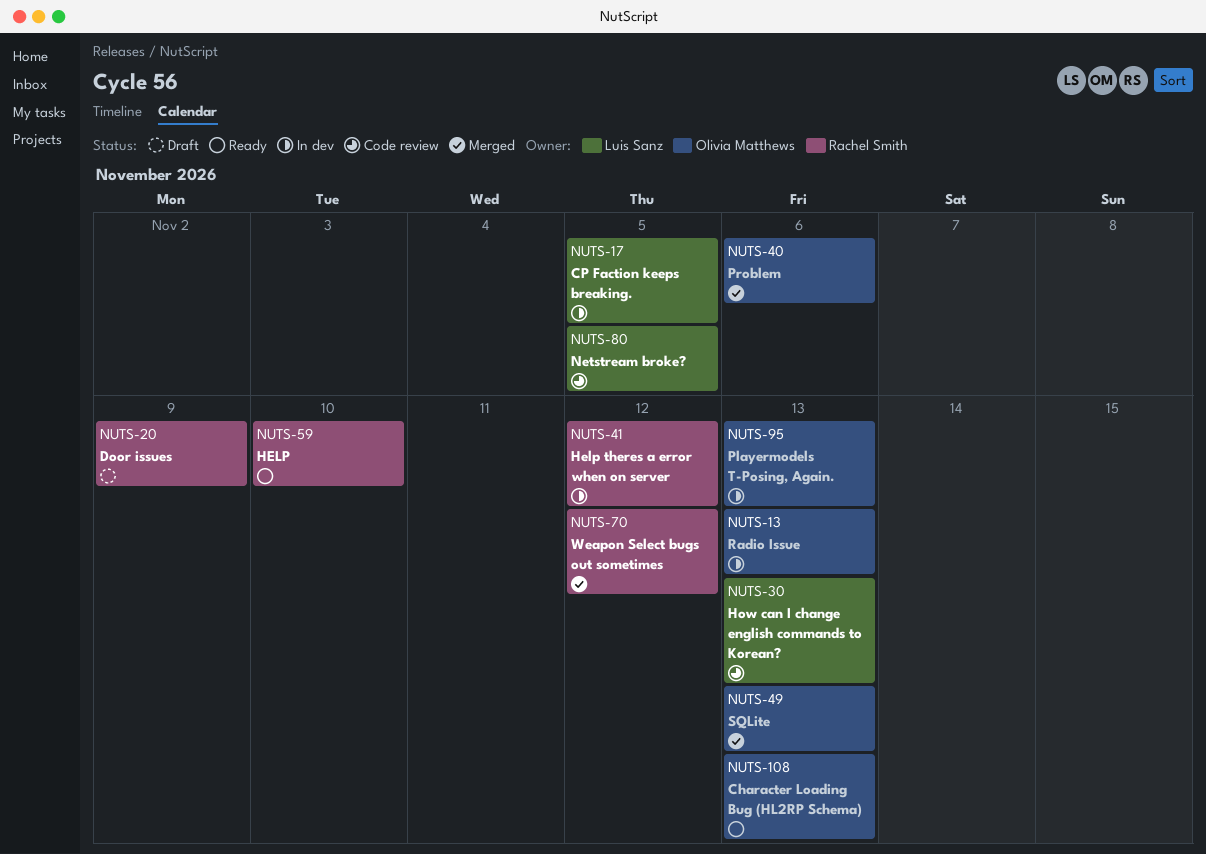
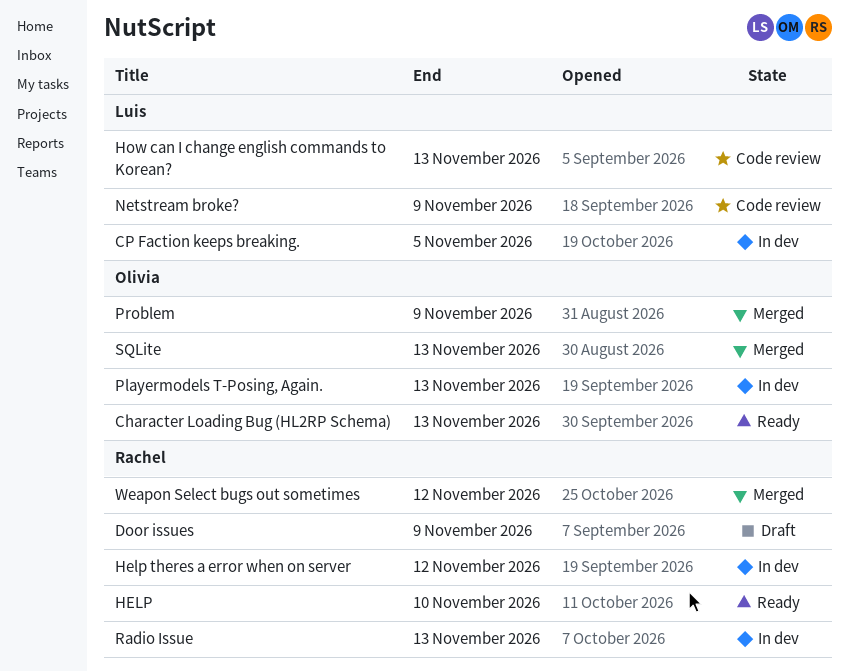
Netstream broke?, due: Nov 5 -> Nov 9
Problem, due: Nov 6 -> Nov 9
Radio Issue, owner: Olivia Matthews -> Rachel Smith

